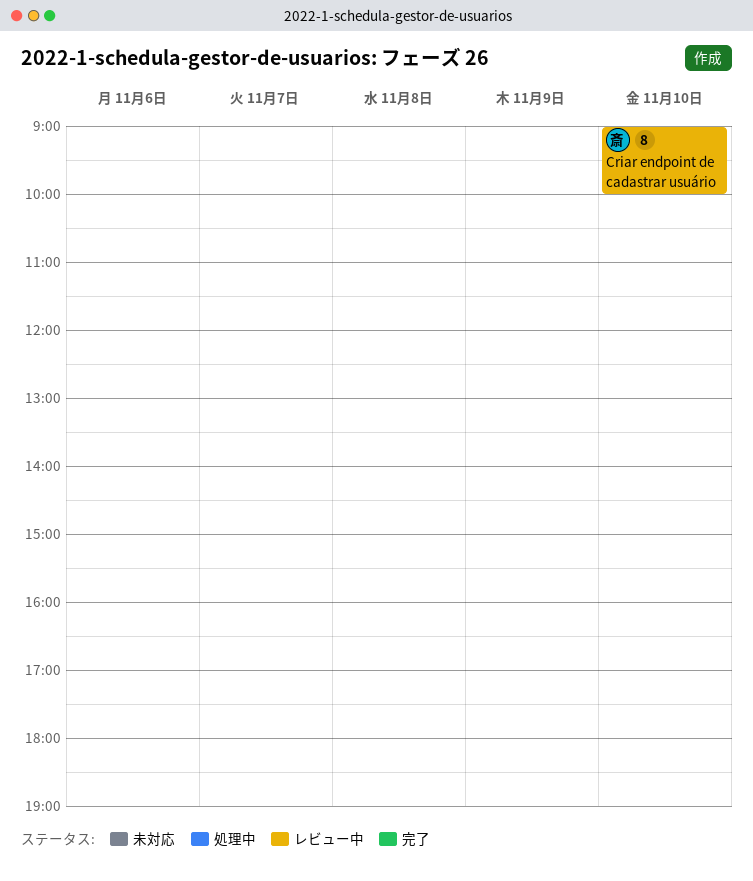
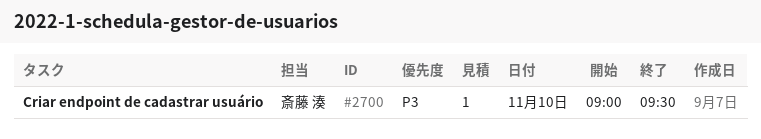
Criar endpoint de cadastrar usuário, estimate: 8 -> 1
Criar endpoint de cadastrar usuário, ends: 10:00 -> 09:30

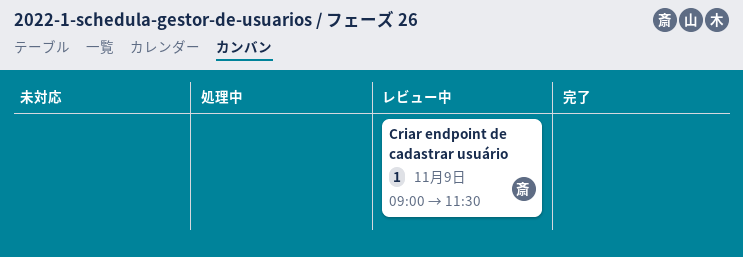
Criar endpoint de cadastrar usuário, day: Nov 10 -> Nov 9
Criar endpoint de cadastrar usuário, ends: 09:30 -> 11:30

